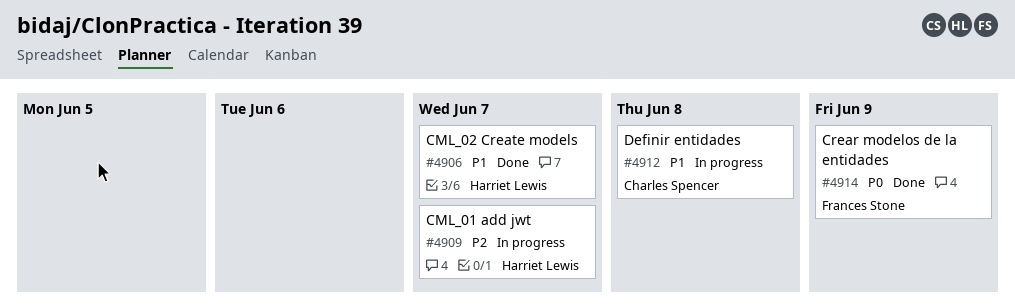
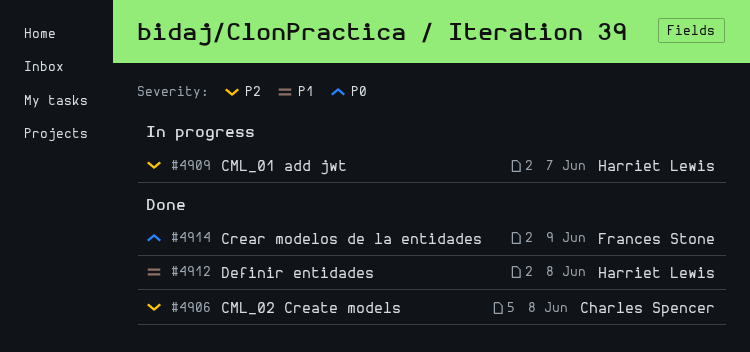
#4906, owner: Harriet Lewis -> Charles Spencer
#4906, priority: P1 -> P2
#4906, due: Jun 7 -> Jun 8
#4912, status: In progress -> Done
#4912, owner: Charles Spencer -> Harriet Lewis

